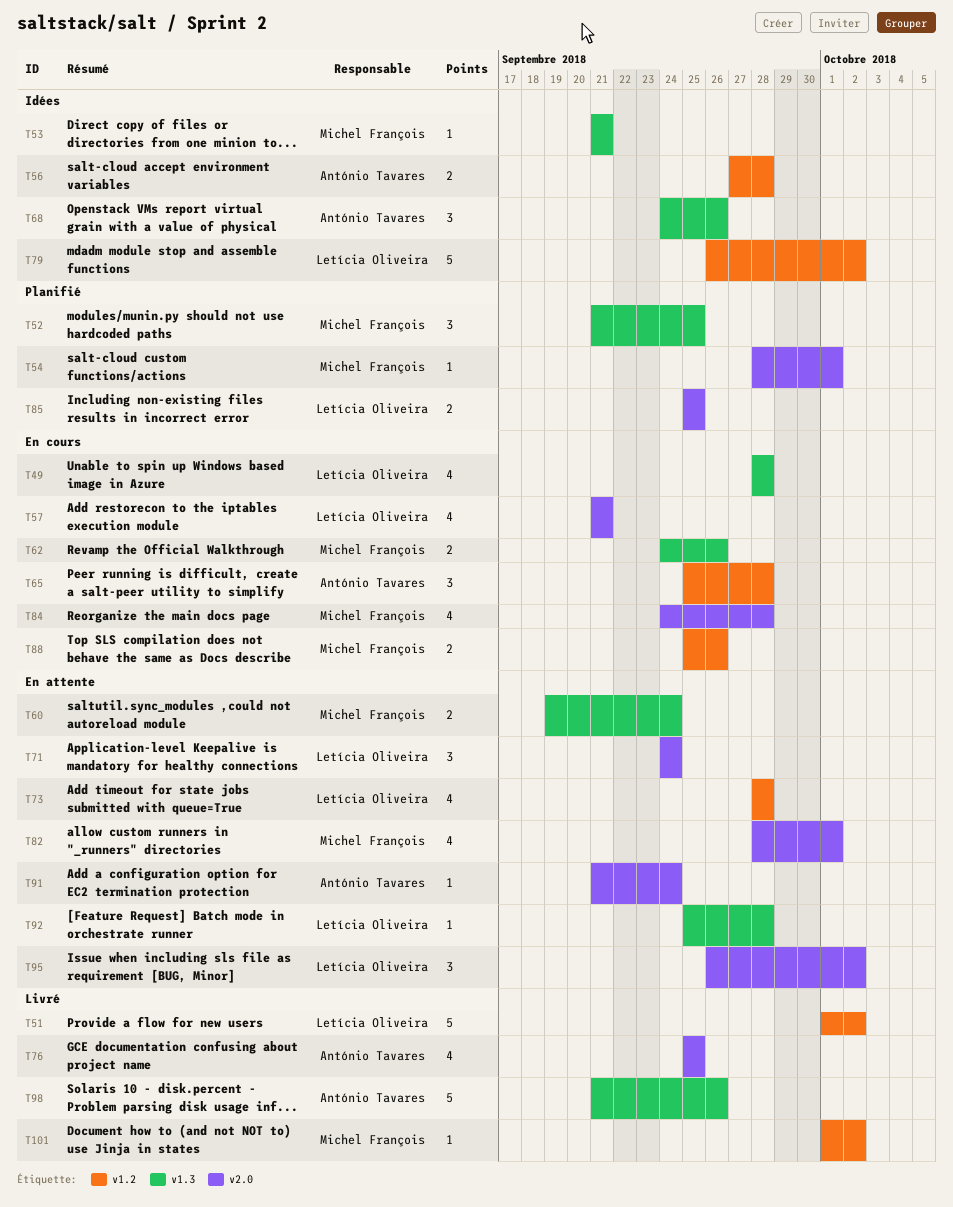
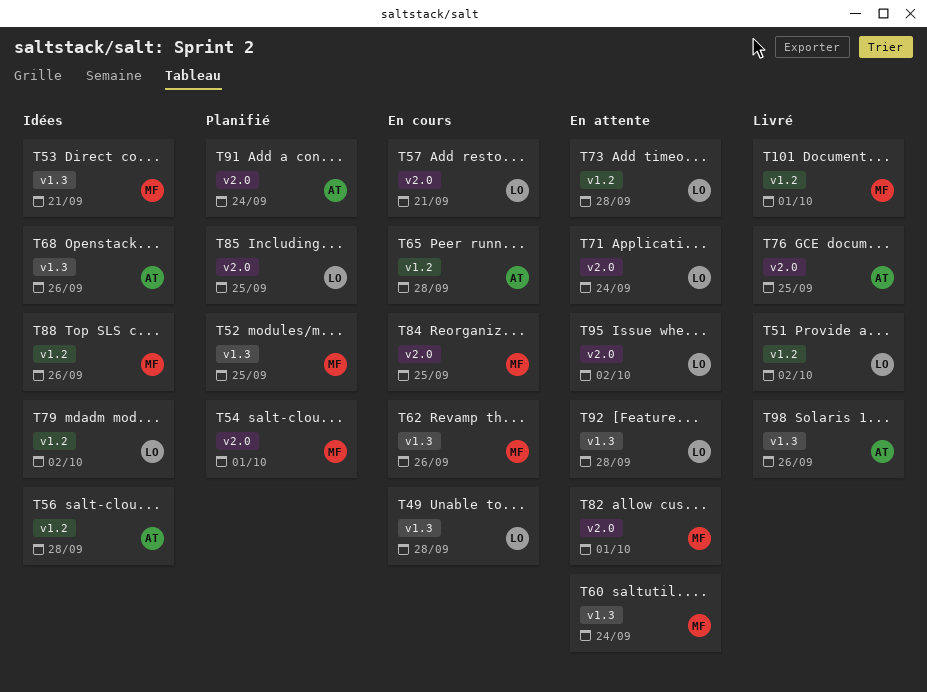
T84, due: Sep 28 -> Sep 25
T88, status: En cours -> Idées
T91, status: En attente -> Planifié
T101, due: Oct 2 -> Oct 1

